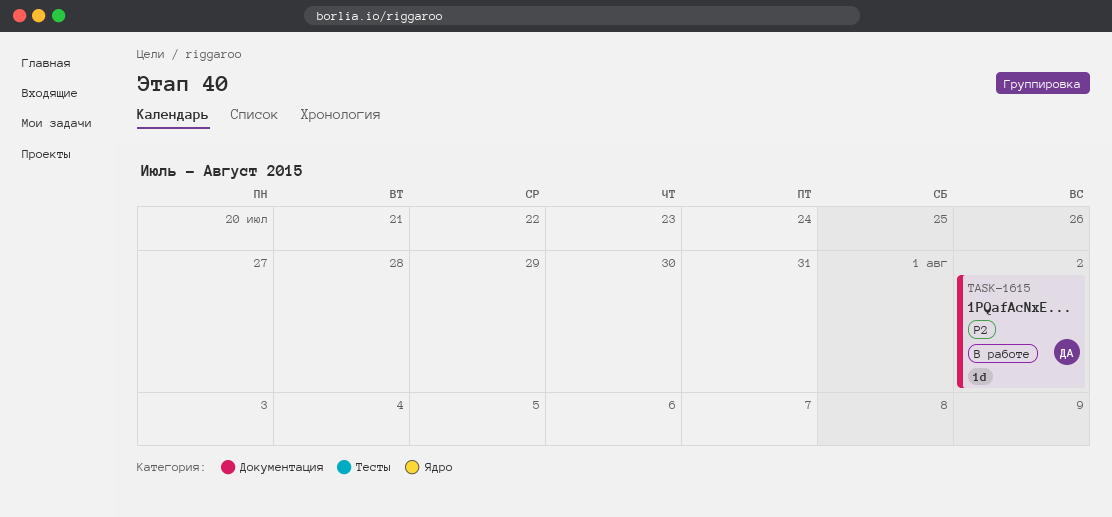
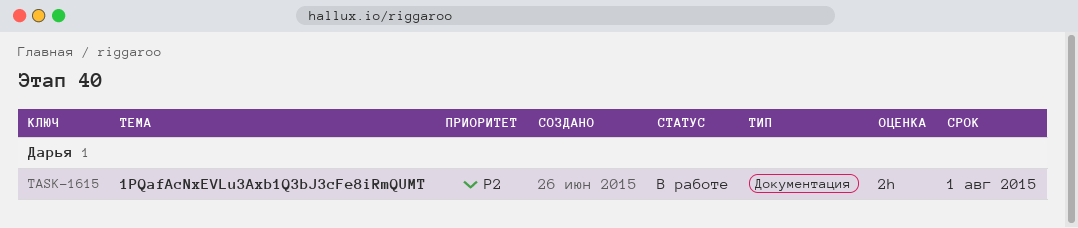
TASK-1615, estimate: 1d -> 2h
TASK-1615, due: Aug 2 -> Aug 1

